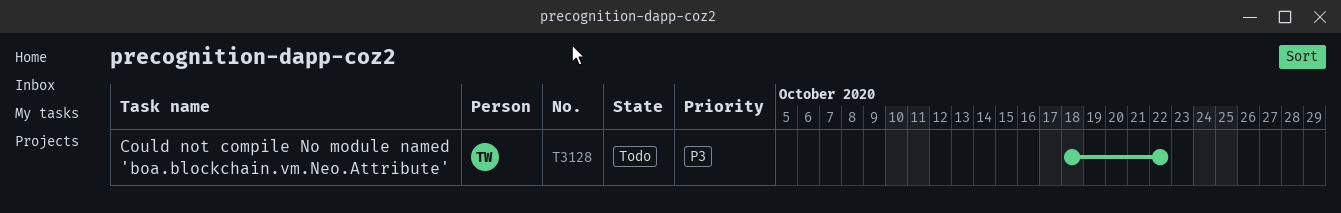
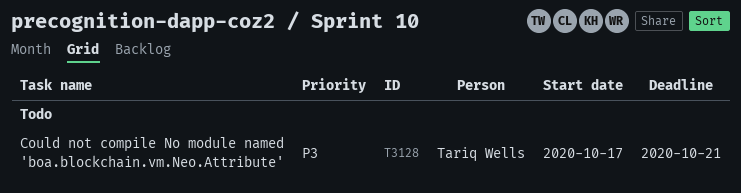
T3128, start: Oct 18 -> Oct 17
T3128, due: Oct 22 -> Oct 21

